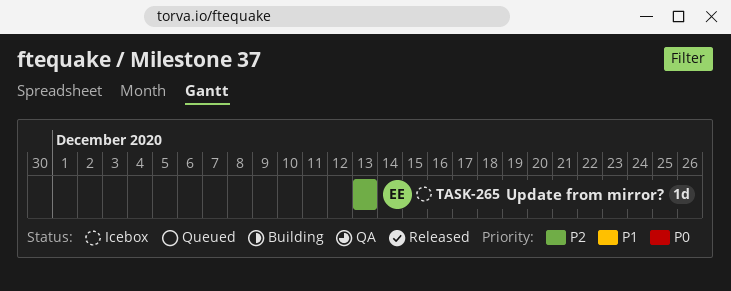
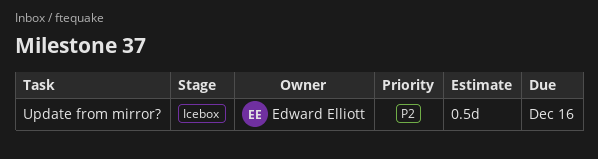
Update from mirror?, estimate: 1d -> 0.5d
Update from mirror?, due: Dec 13 -> Dec 16

